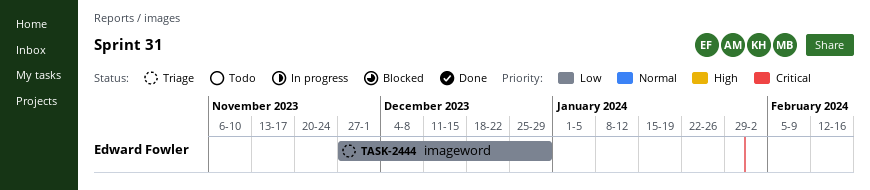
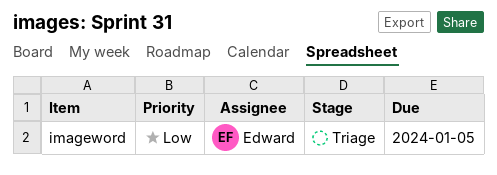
imageword, due: Dec 29 -> Jan 5

